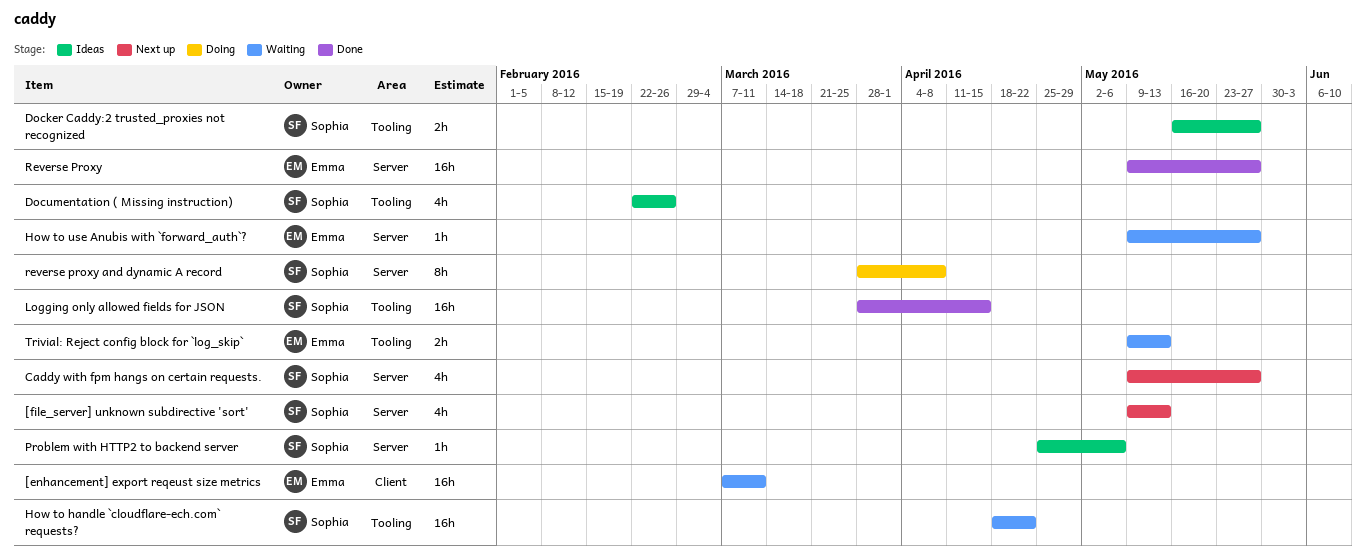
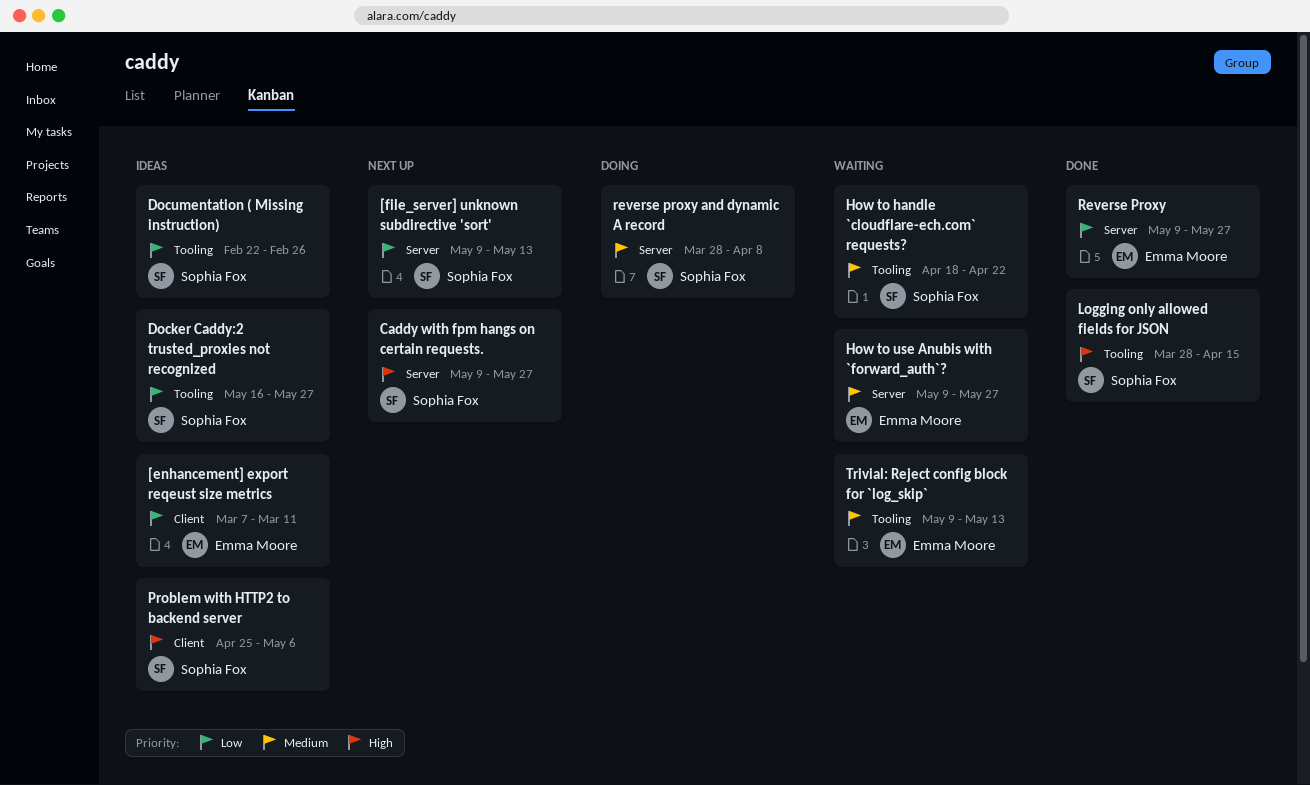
[enhancement] export reqeust size metrics, status: Waiting -> Ideas
Problem with HTTP2 to backend server, label: Server -> Client

